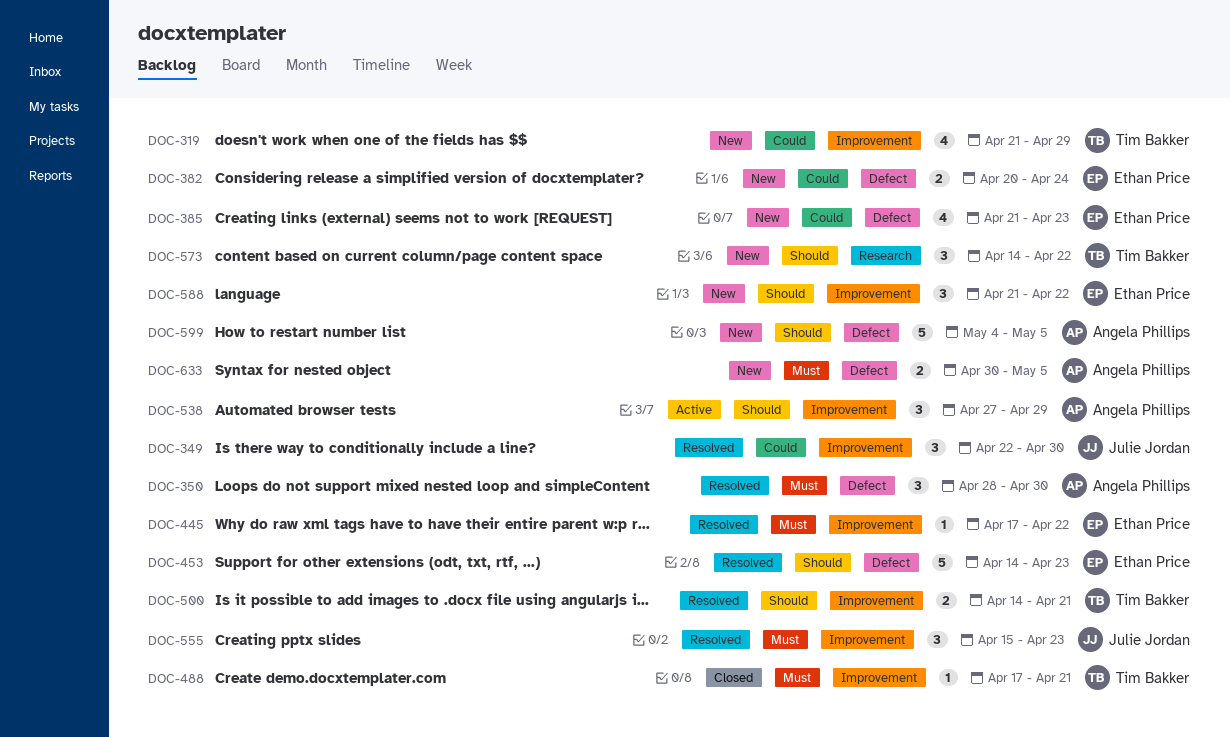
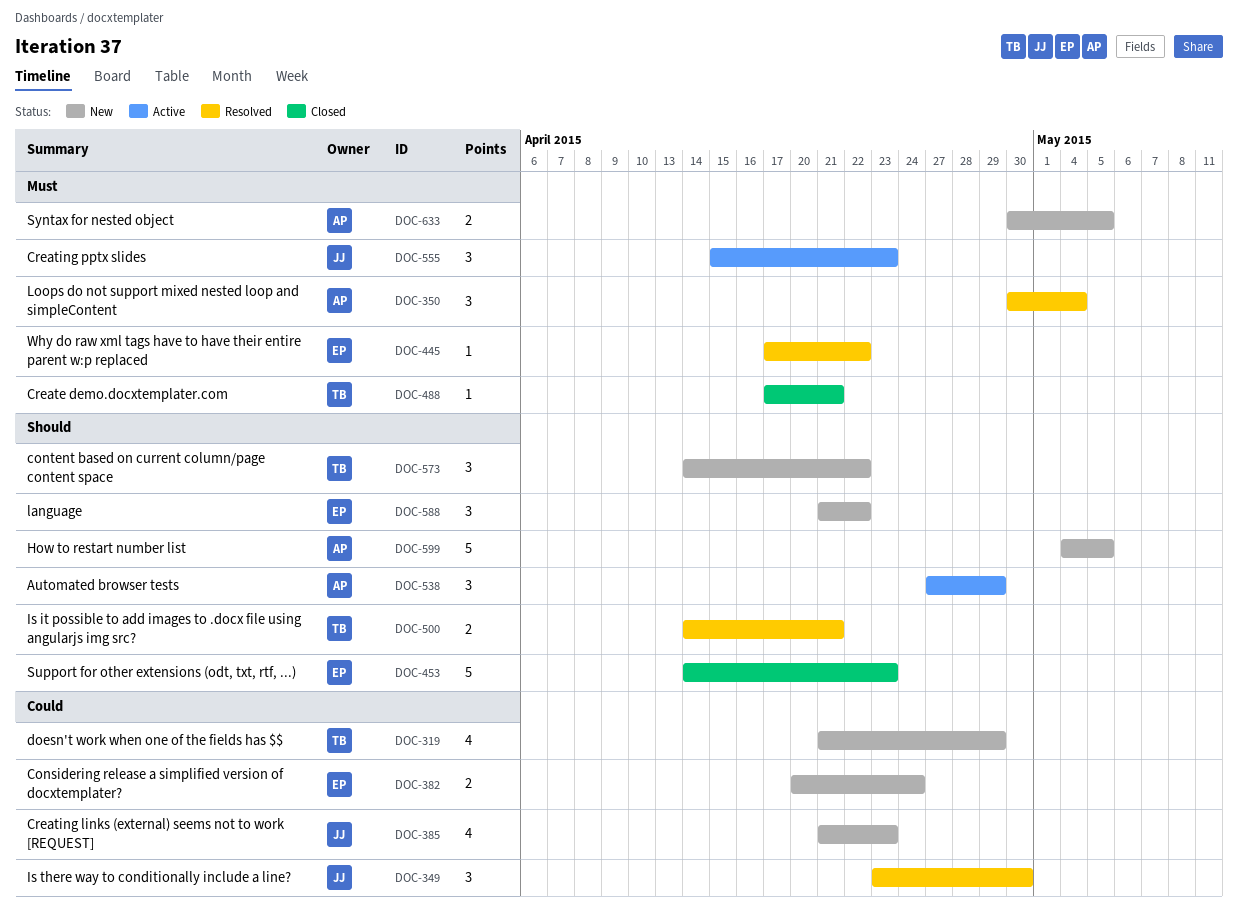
DOC-349, start: Apr 22 -> Apr 23
DOC-350, start: Apr 28 -> Apr 30
DOC-350, due: Apr 30 -> May 4
DOC-385, owner: Ethan Price -> Julie Jordan
DOC-453, status: Resolved -> Closed
DOC-555, status: Resolved -> Active

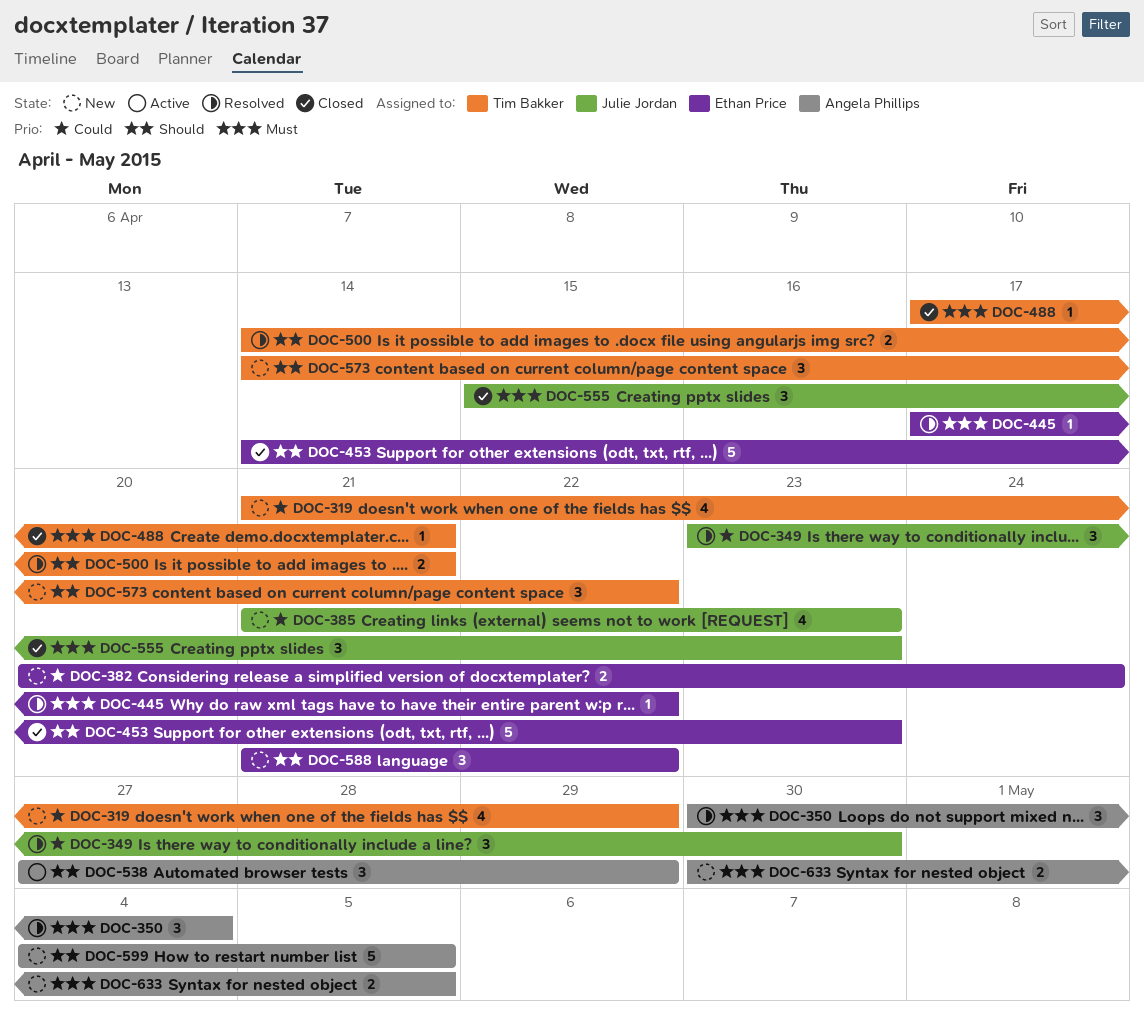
DOC-555, status: Active -> Closed

